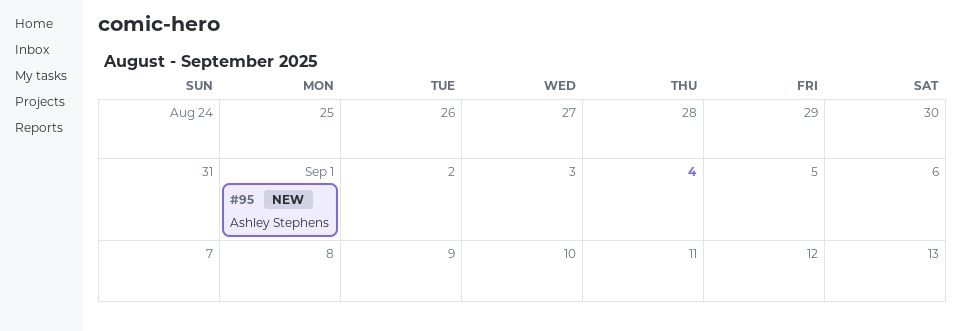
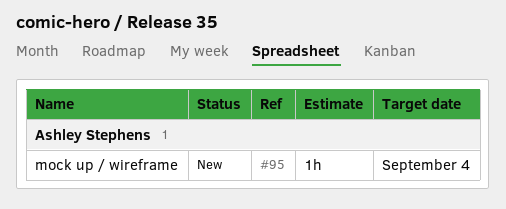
#95, due: Sep 1 -> Sep 4

